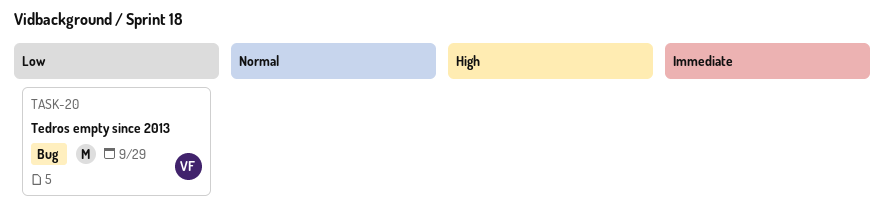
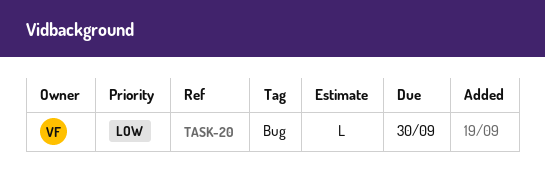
TASK-20, estimate: M -> L
TASK-20, due: Sep 29 -> Sep 30

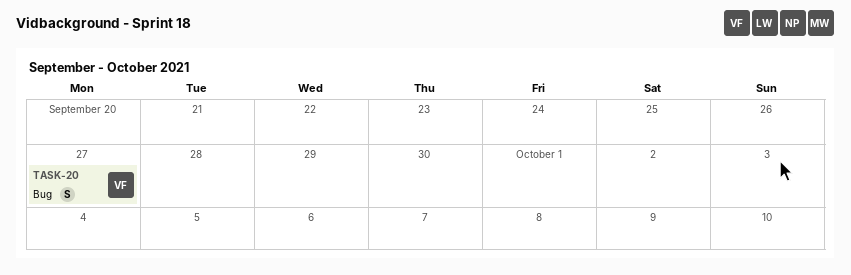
TASK-20, estimate: L -> S
TASK-20, due: Sep 30 -> Sep 27

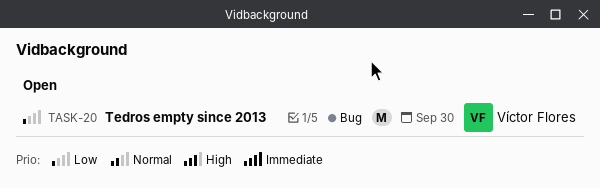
TASK-20, estimate: S -> M
TASK-20, due: Sep 27 -> Sep 30

